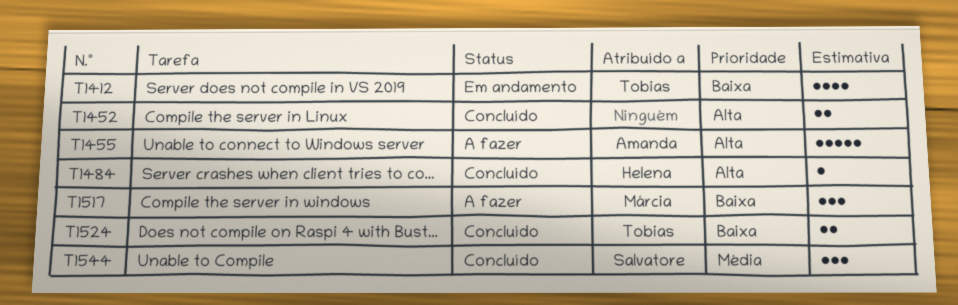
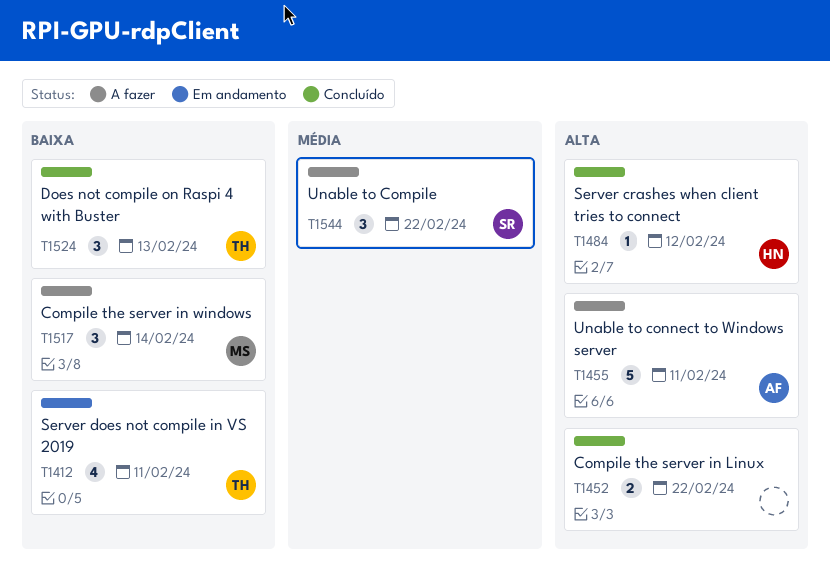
T1524, estimate: 2 -> 3
T1544, status: Concluído -> A fazer

